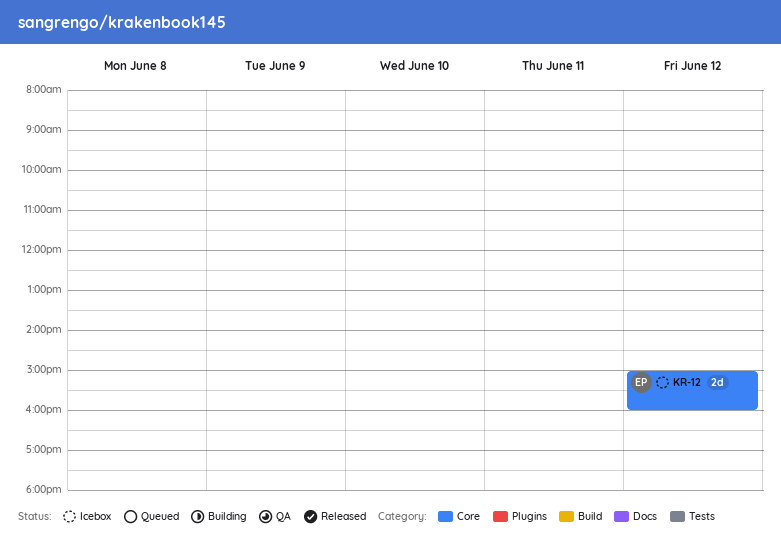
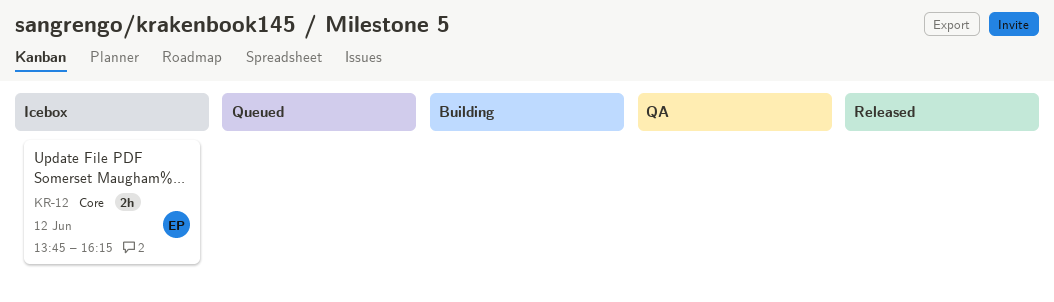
KR-12, estimate: 2d -> 2h
KR-12, begins: 15:00 -> 13:45
KR-12, ends: 16:00 -> 16:15

